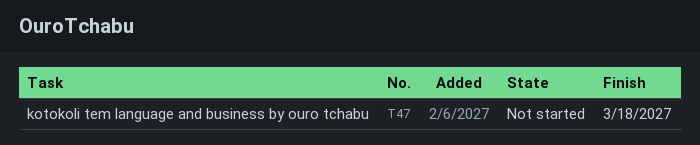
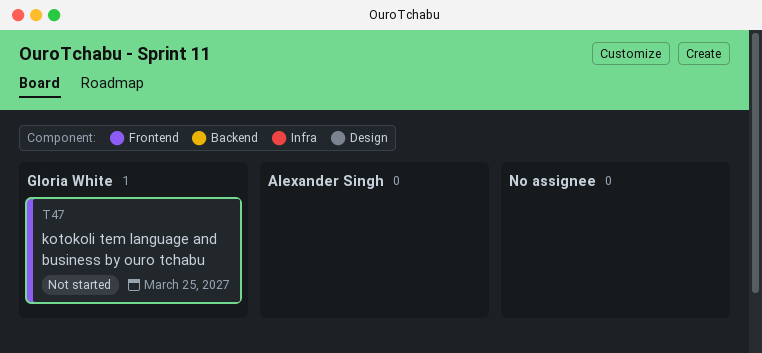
T47, due: Mar 18 -> Mar 25

